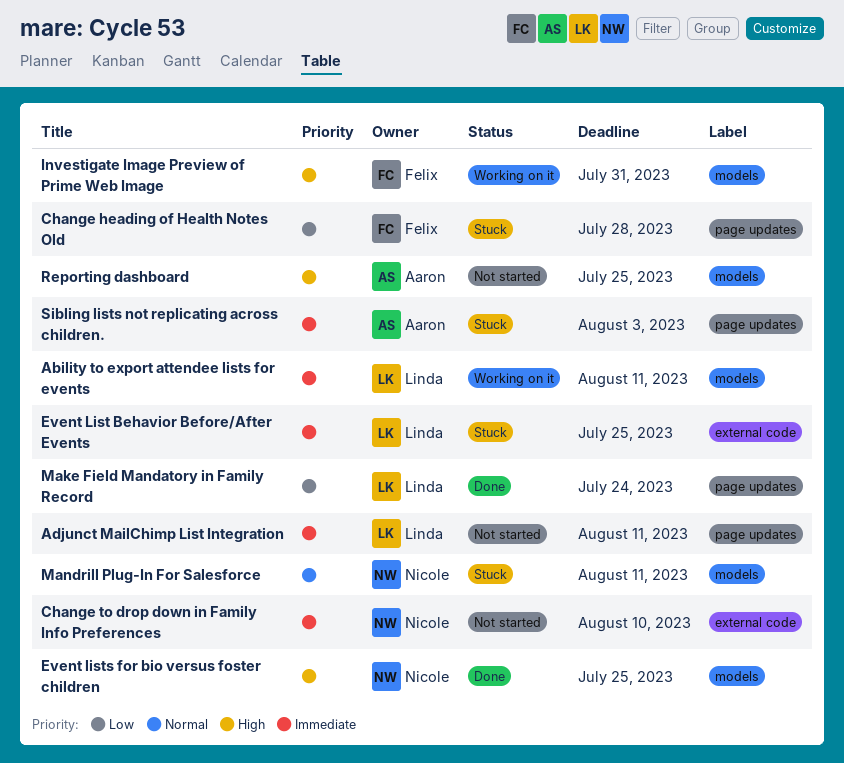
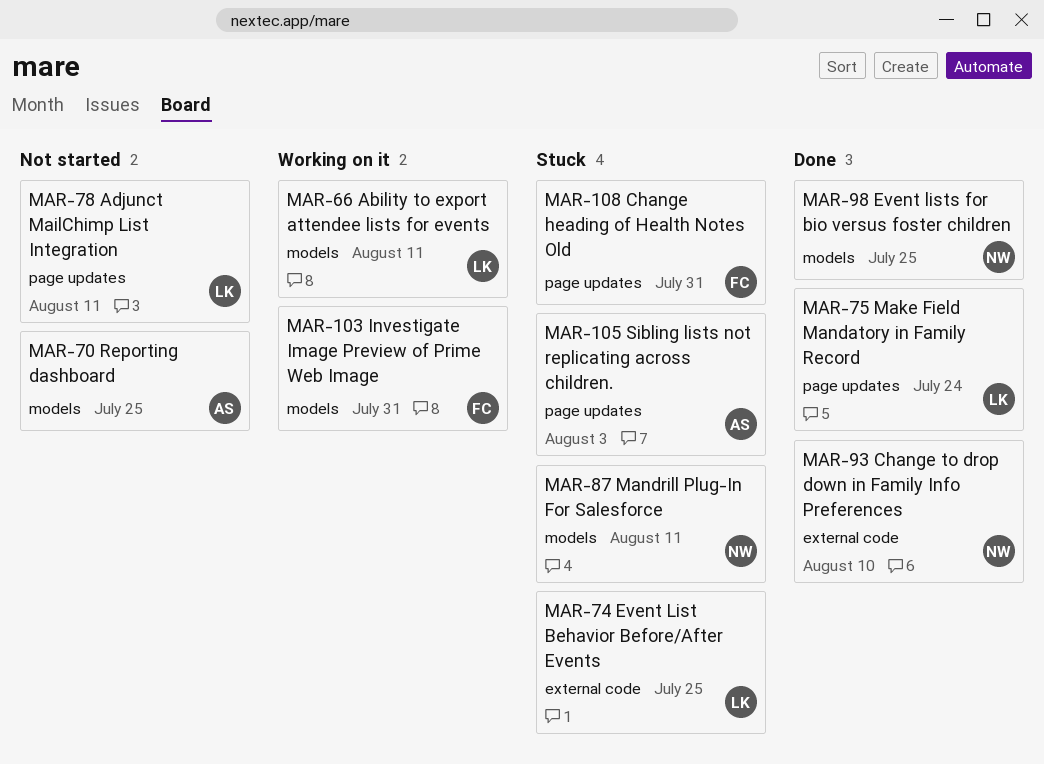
Change heading of Health Notes Old, due: Jul 28 -> Jul 31
Change to drop down in Family Info Preferences, status: Not started -> Done

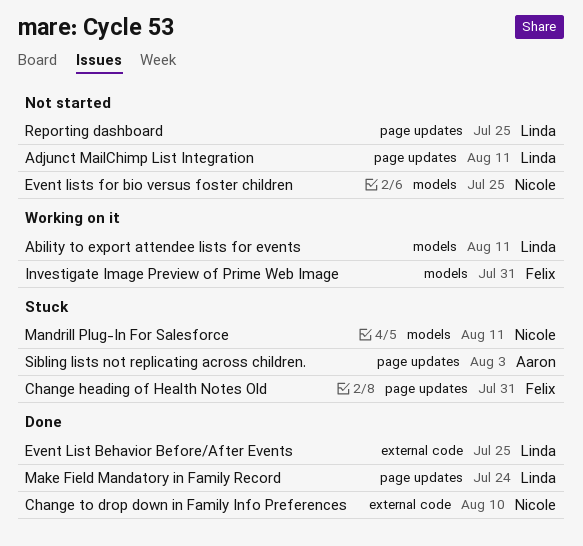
Event List Behavior Before/After Events, status: Stuck -> Done
Event lists for bio versus foster children, status: Done -> Not started
Reporting dashboard, owner: Aaron -> Linda
Reporting dashboard, label: models -> page updates

